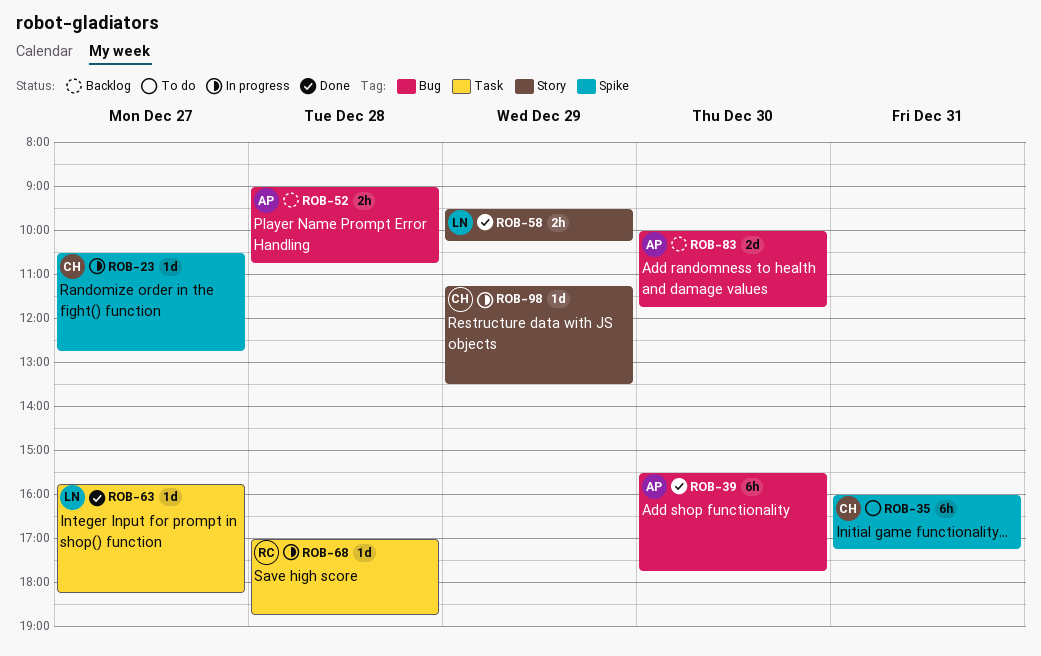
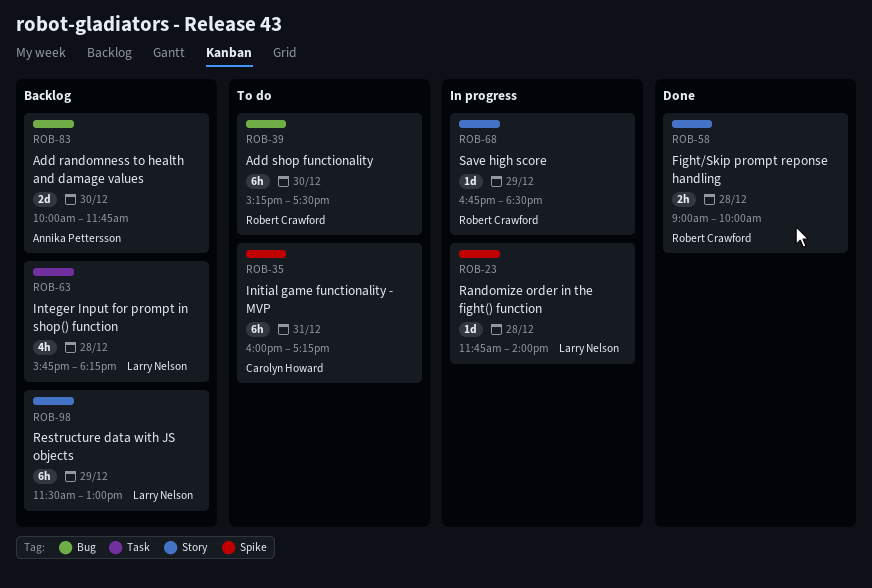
ROB-23, owner: Carolyn Howard -> Larry Nelson
ROB-23, day: Dec 27 -> Dec 28
ROB-23, begins: 10:30 -> 11:45
ROB-23, ends: 12:45 -> 14:00
ROB-39, status: Done -> To do
ROB-39, owner: Annika Pettersson -> Robert Crawford
ROB-39, begins: 15:30 -> 15:15
ROB-39, ends: 17:45 -> 17:30
ROB-52: present -> none
ROB-58, owner: Larry Nelson -> Robert Crawford
ROB-58, day: Dec 29 -> Dec 28
ROB-58, begins: 09:30 -> 09:00
ROB-58, ends: 10:15 -> 10:00
ROB-63, status: Done -> Backlog
ROB-63, estimate: 1d -> 4h
ROB-63, day: Dec 27 -> Dec 28
ROB-68, label: Task -> Story
ROB-68, day: Dec 28 -> Dec 29
ROB-68, begins: 17:00 -> 16:45
ROB-68, ends: 18:45 -> 18:30
ROB-98, status: In progress -> Backlog
ROB-98, owner: Carolyn Howard -> Larry Nelson
ROB-98, estimate: 1d -> 6h
ROB-98, begins: 11:15 -> 11:30
ROB-98, ends: 13:30 -> 13:00

